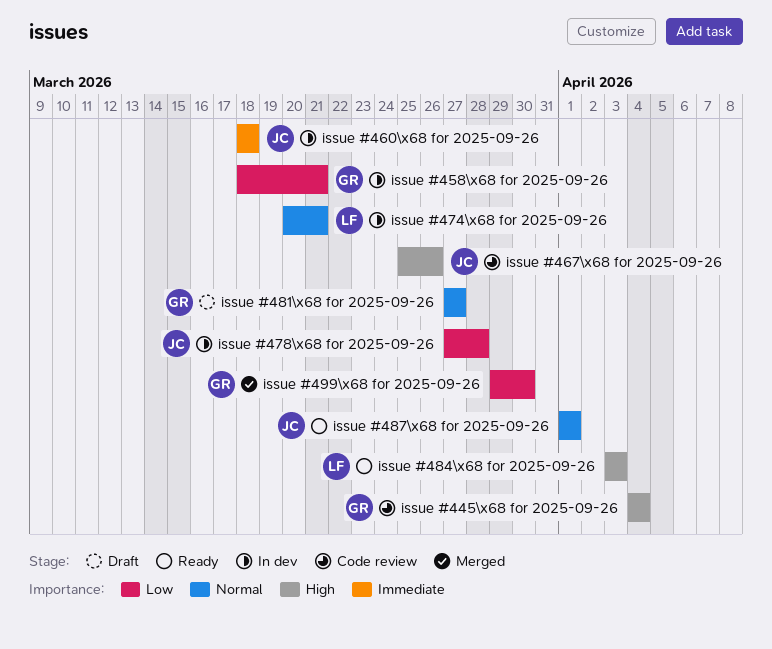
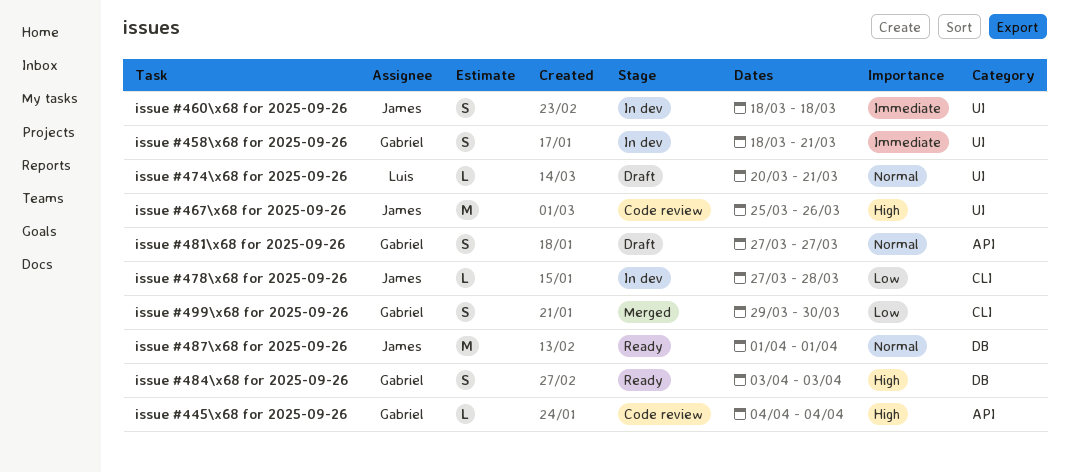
issue #458\x68 for 2025-09-26, priority: Low -> Immediate
issue #474\x68 for 2025-09-26, status: In dev -> Draft
issue #484\x68 for 2025-09-26, owner: Luis -> Gabriel

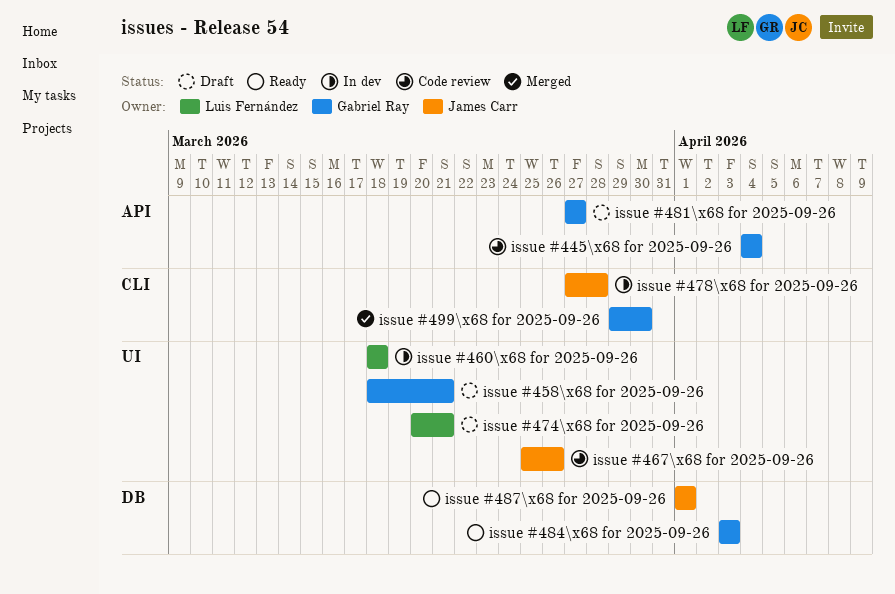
issue #458\x68 for 2025-09-26, status: In dev -> Draft
issue #460\x68 for 2025-09-26, owner: James Carr -> Luis Fernández

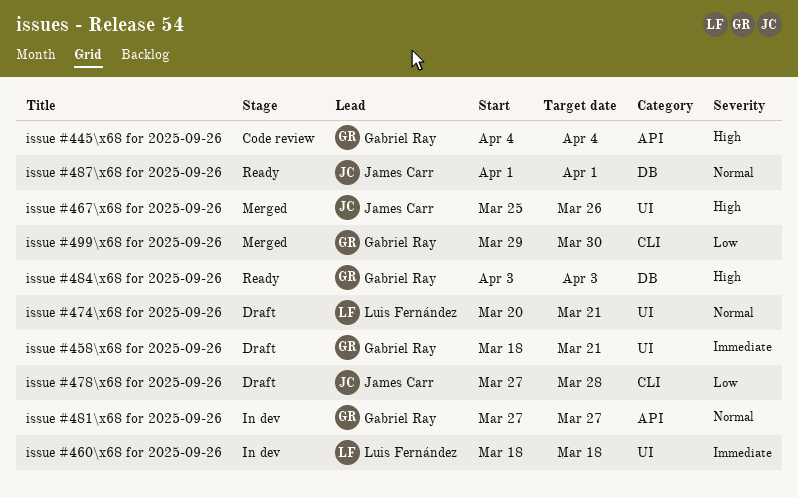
issue #467\x68 for 2025-09-26, status: Code review -> Merged
issue #478\x68 for 2025-09-26, status: In dev -> Draft
issue #481\x68 for 2025-09-26, status: Draft -> In dev

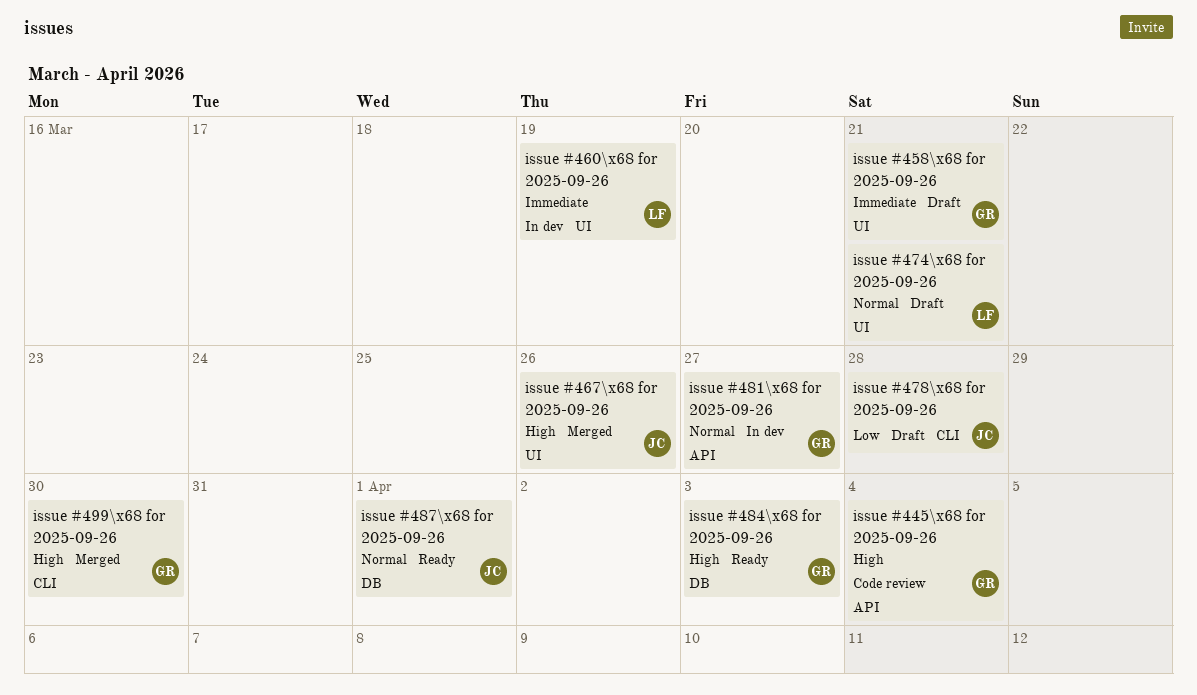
issue #460\x68 for 2025-09-26, due: Mar 18 -> Mar 19
issue #499\x68 for 2025-09-26, priority: Low -> High

